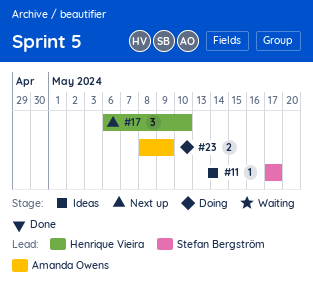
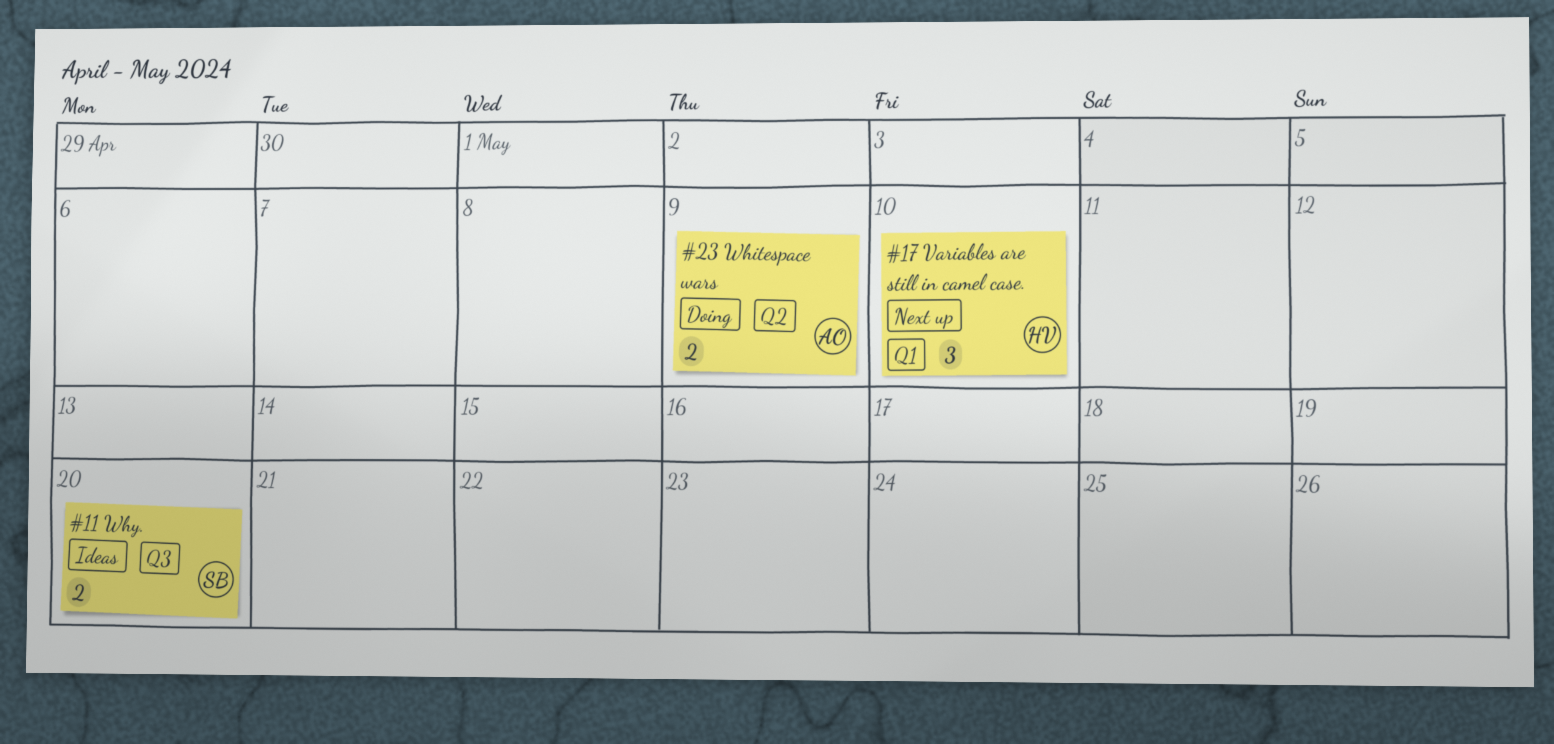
#11, estimate: 1 -> 2
#11, due: May 17 -> May 20

